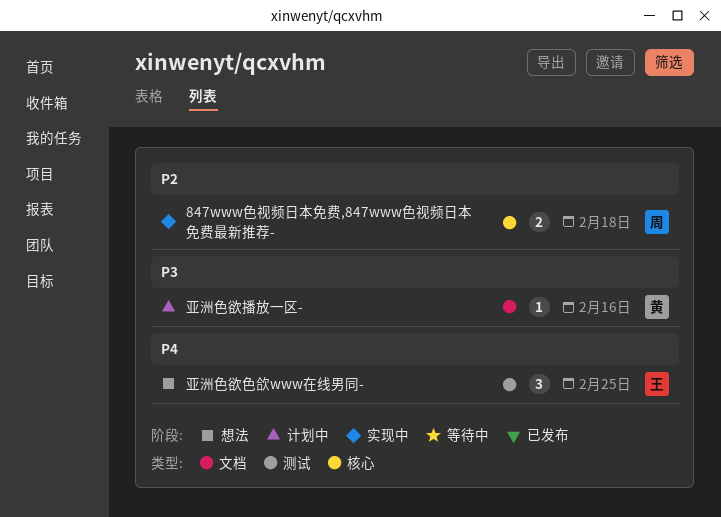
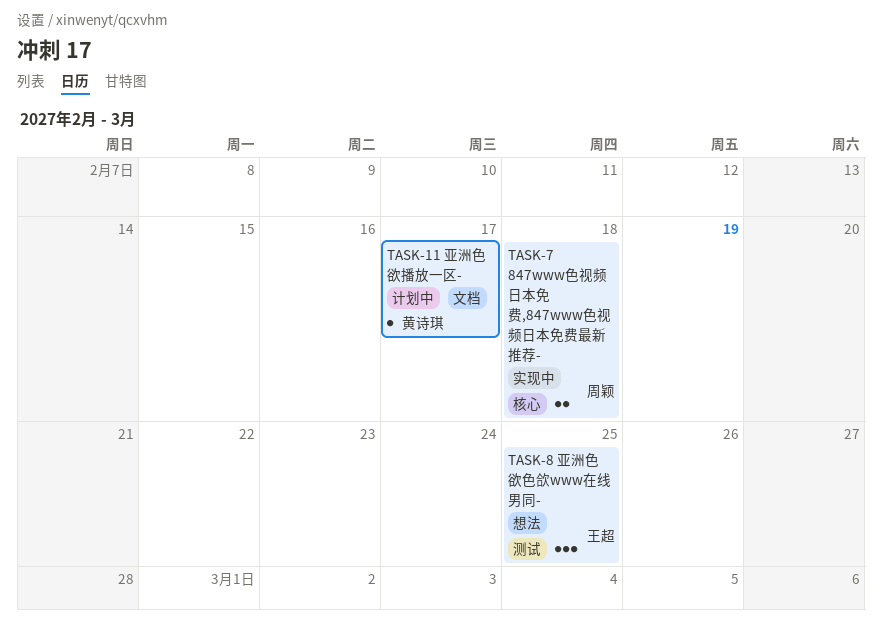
亚洲色欲播放一区-, due: Feb 16 -> Feb 17

